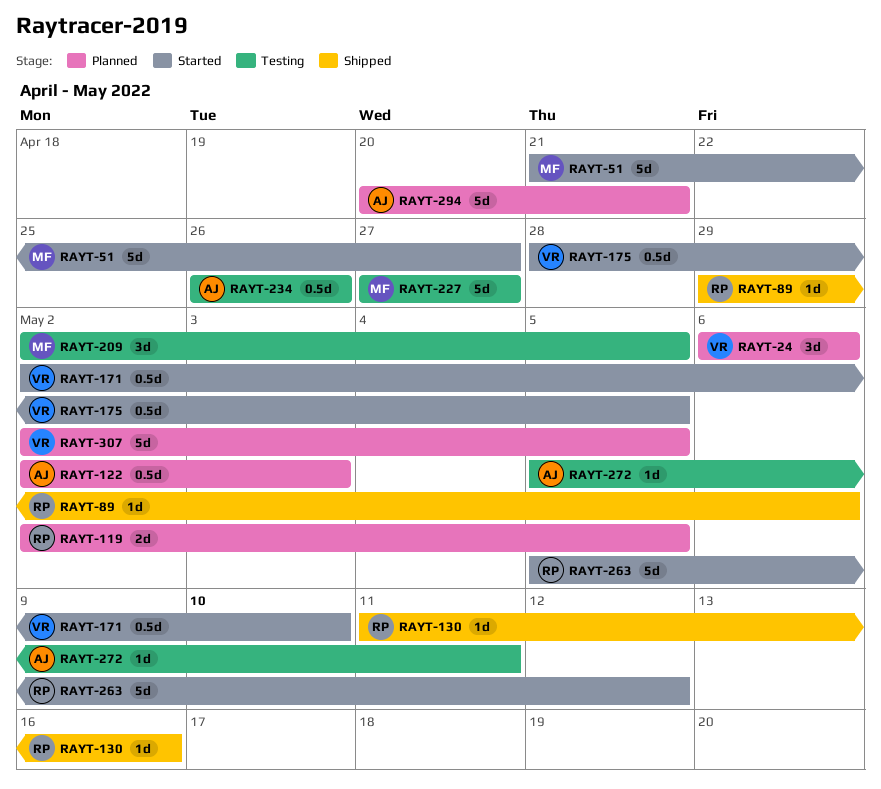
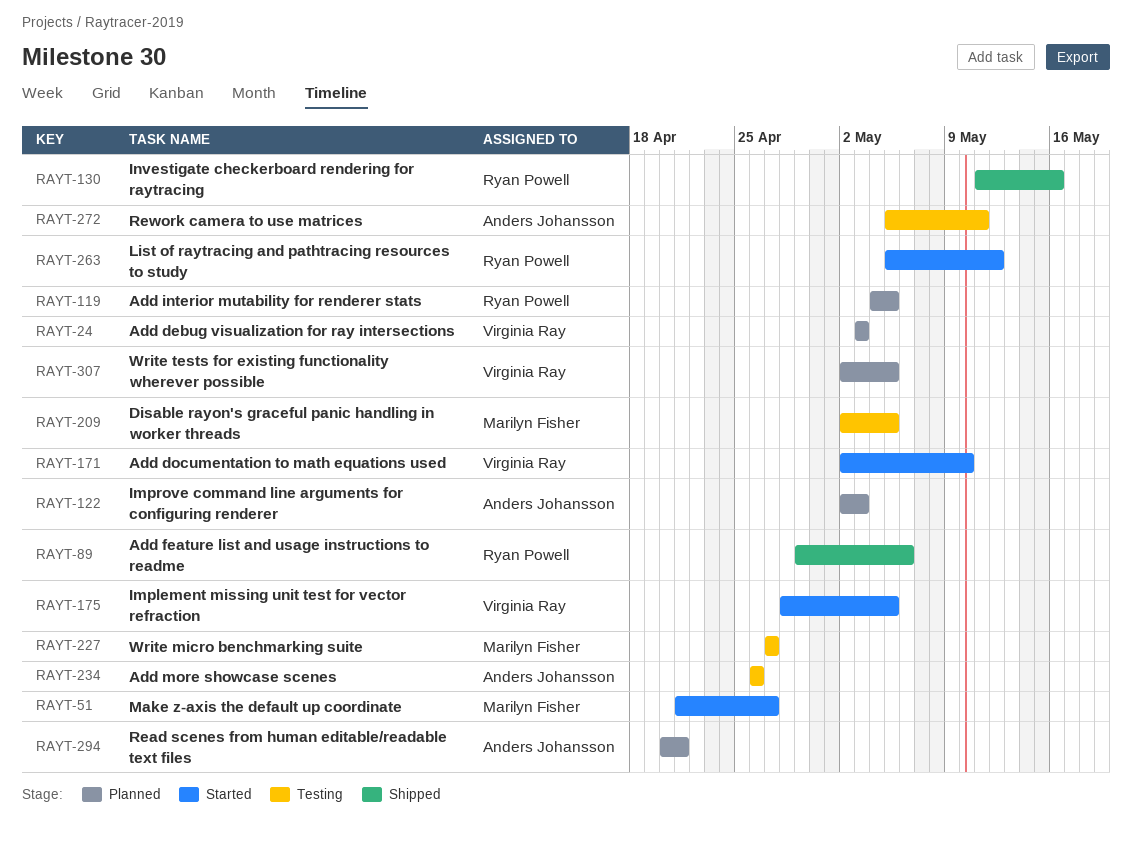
RAYT-24, start: May 6 -> May 3
RAYT-24, due: May 6 -> May 3
RAYT-119, start: May 2 -> May 4

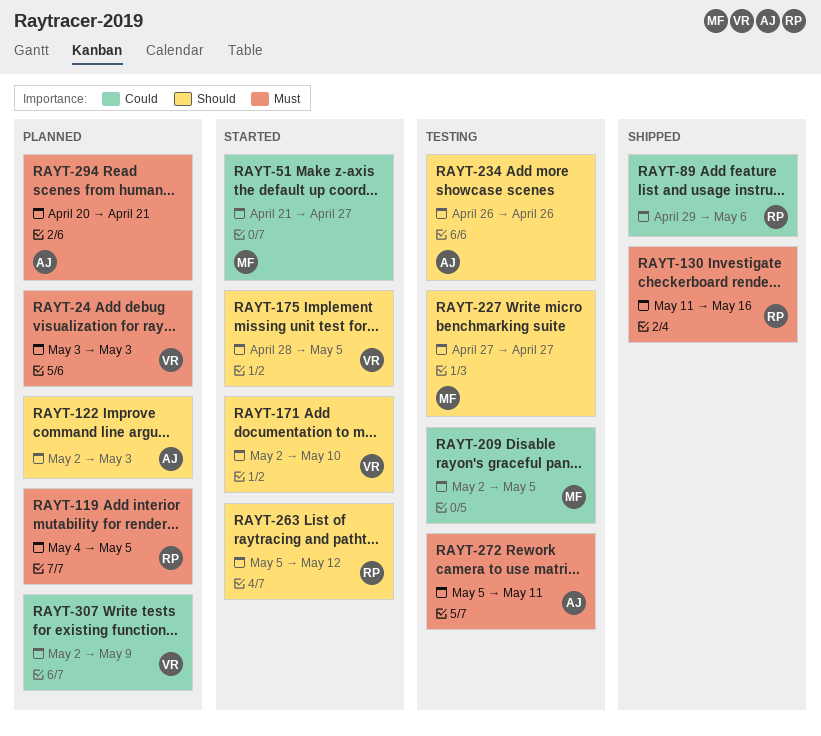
RAYT-307, due: May 5 -> May 9

